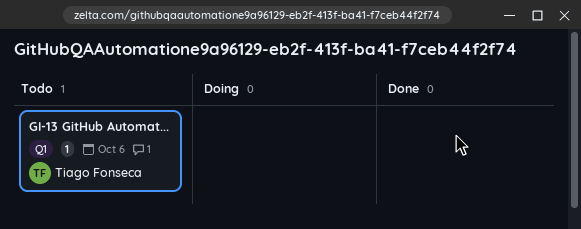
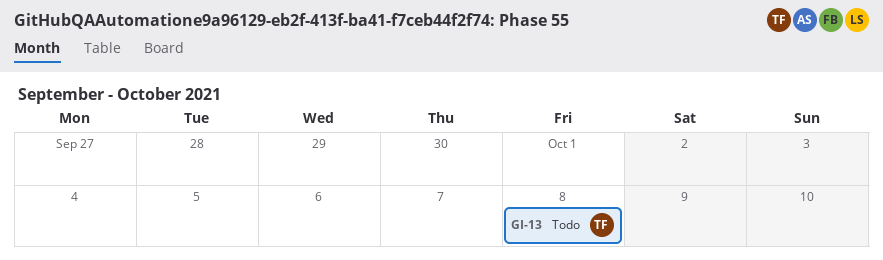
GI-13, due: Oct 6 -> Oct 8

